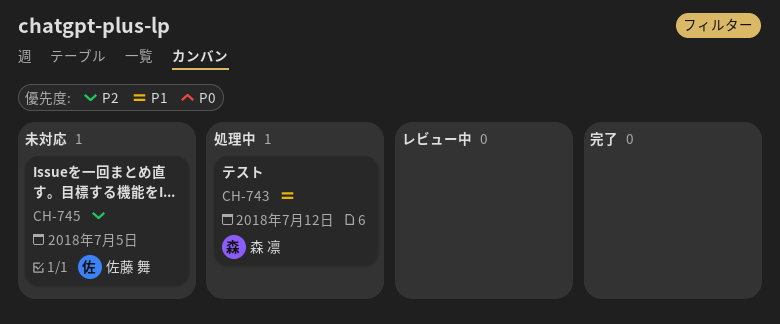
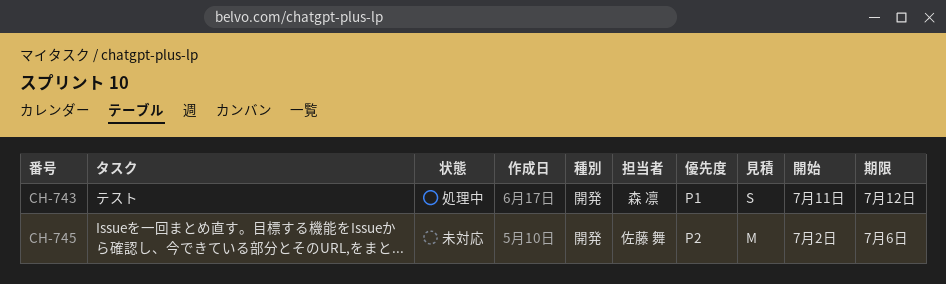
CH-745, due: Jul 5 -> Jul 6

